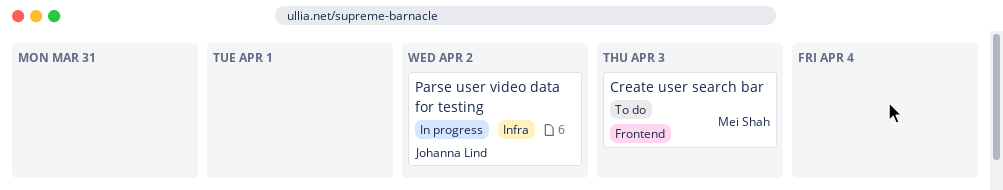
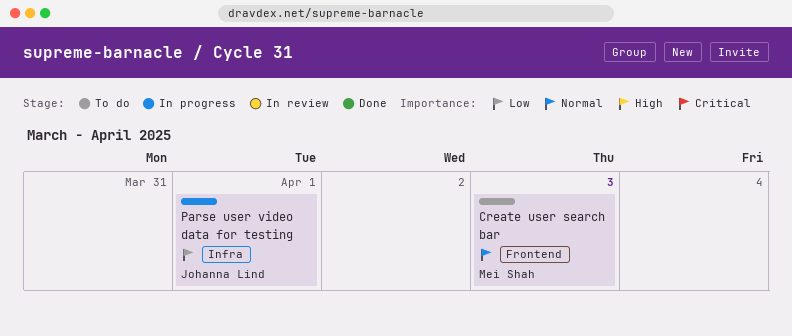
Parse user video data for testing, due: Apr 2 -> Apr 1

